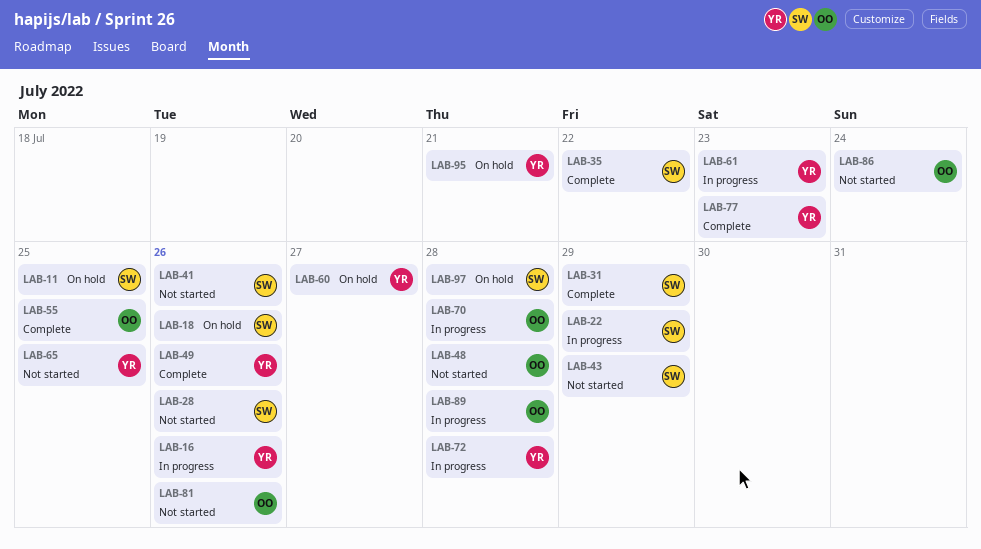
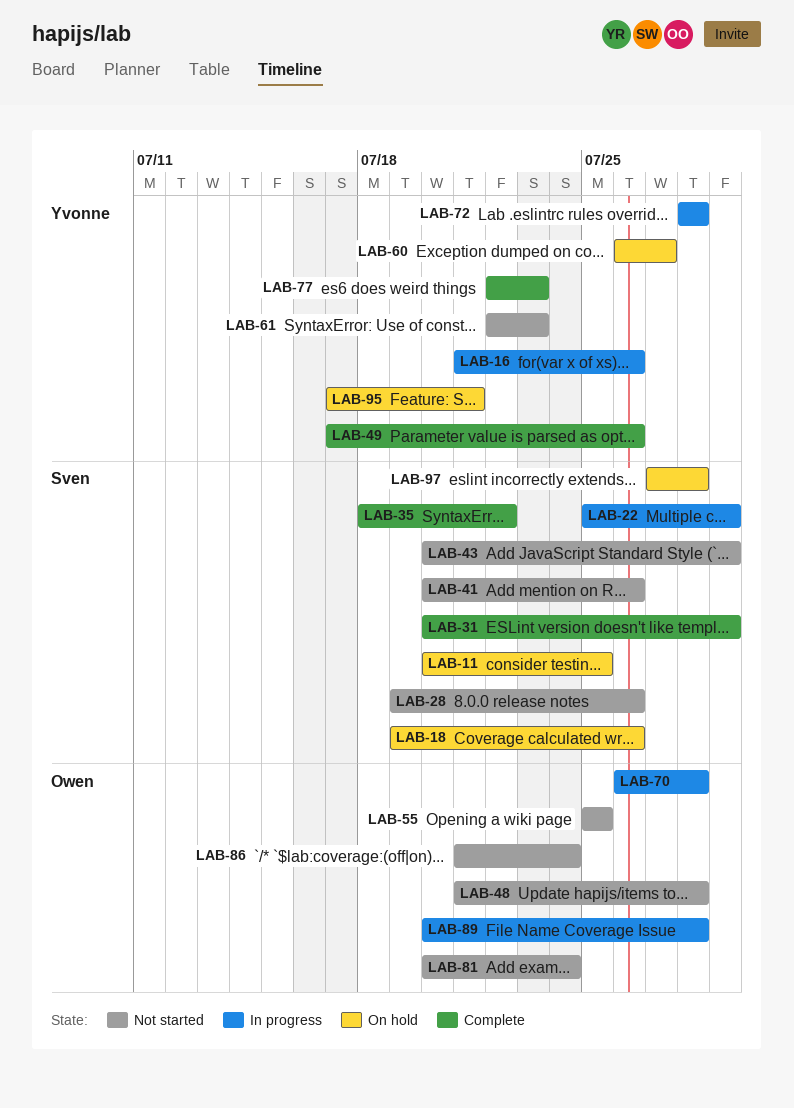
LAB-55, status: Complete -> Not started
LAB-61, status: In progress -> Not started
LAB-65: present -> none
LAB-81, due: Jul 26 -> Jul 24

